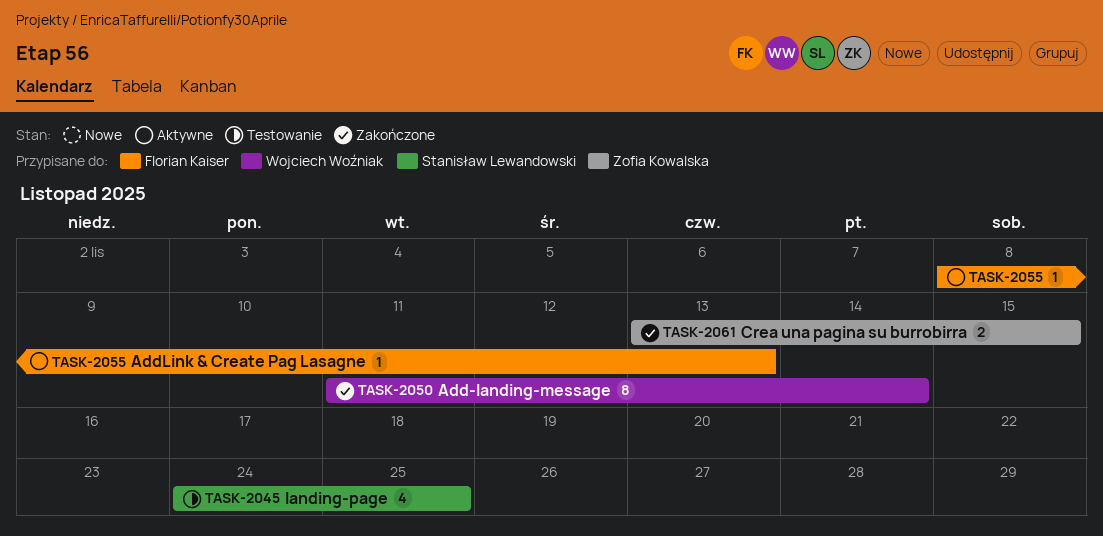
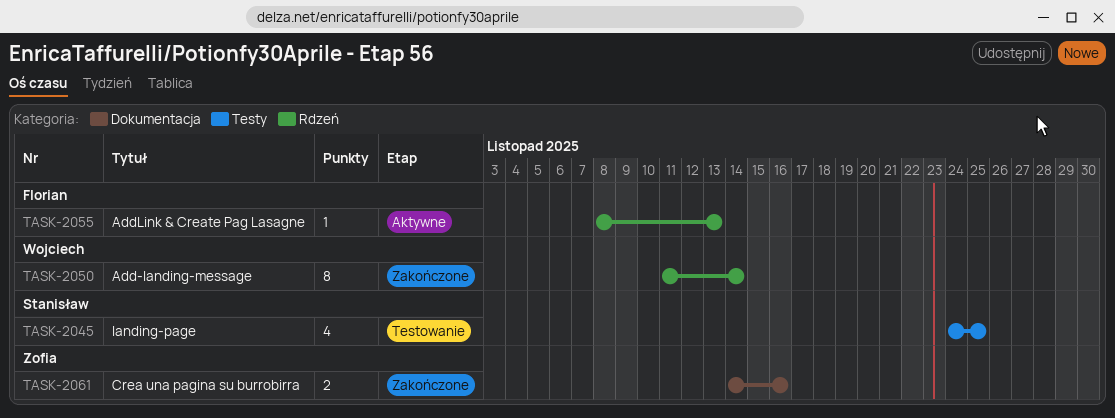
TASK-2061, start: Nov 13 -> Nov 14
TASK-2061, due: Nov 15 -> Nov 16

